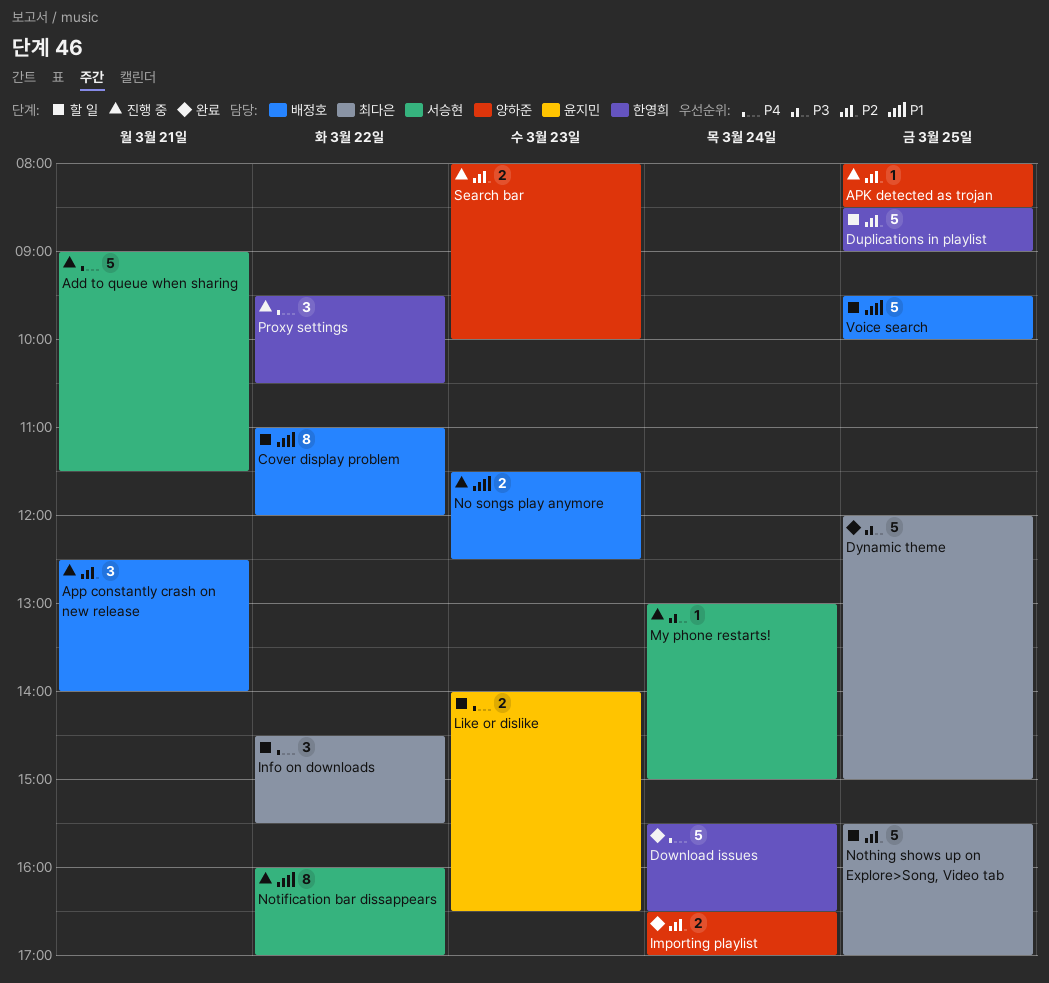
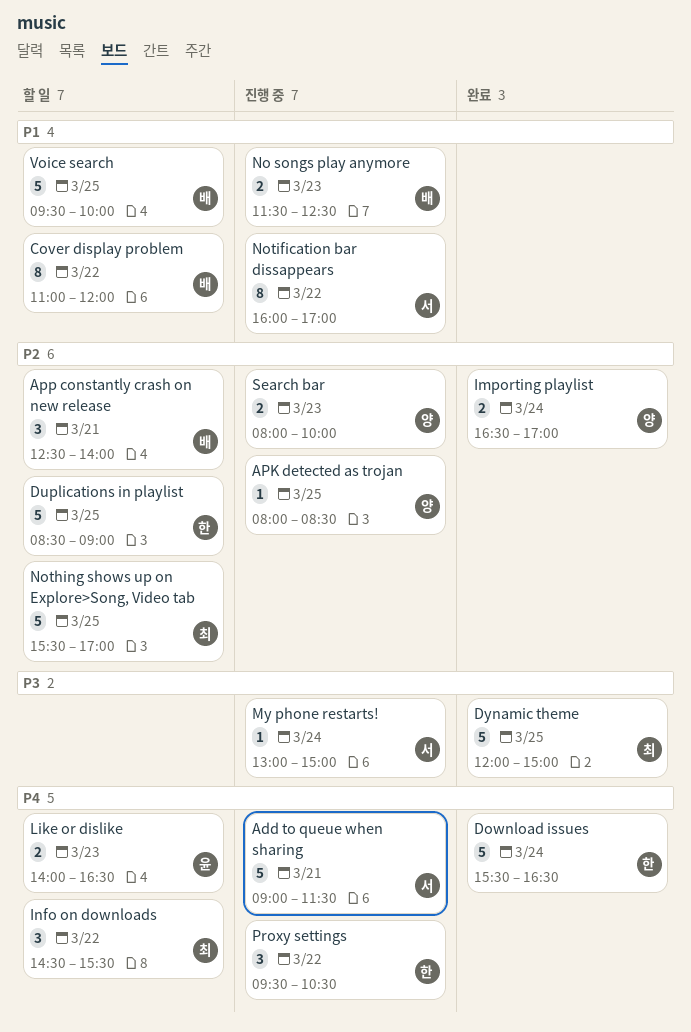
App constantly crash on new release, status: 진행 중 -> 할 일

